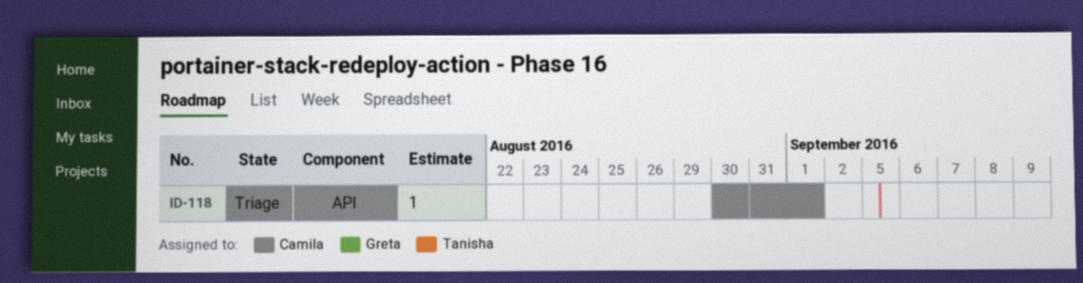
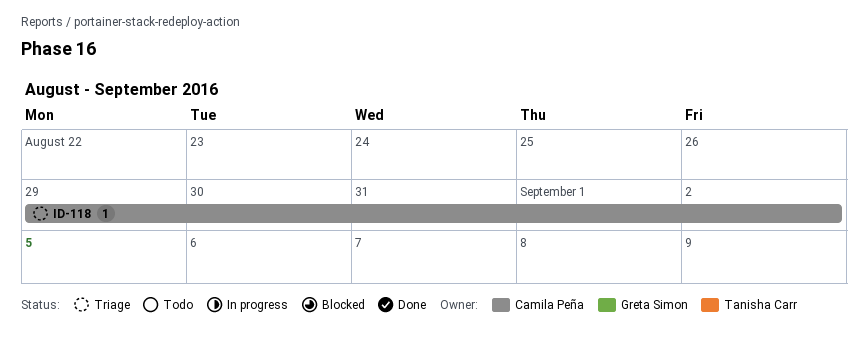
ID-118, start: Aug 30 -> Aug 29
ID-118, due: Sep 1 -> Sep 2

